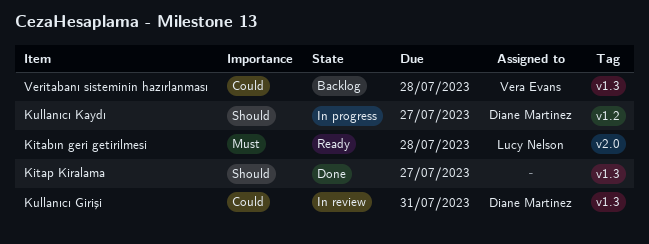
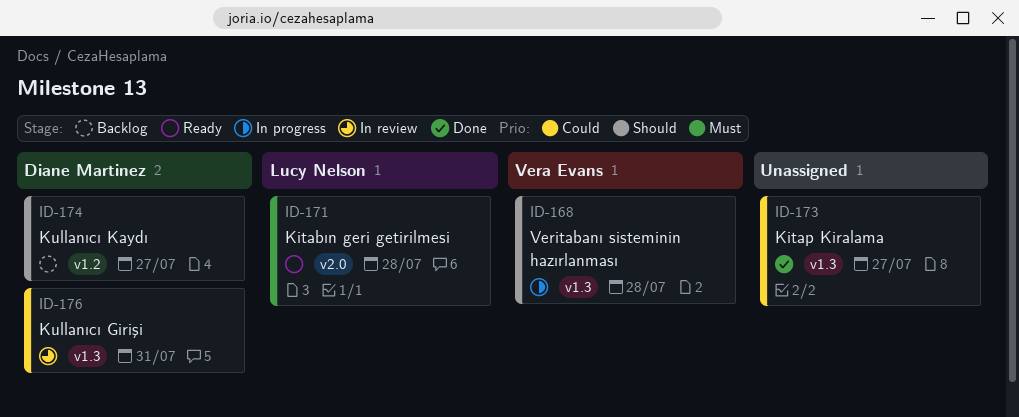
Kitap Kiralama, priority: Should -> Could
Kullanıcı Kaydı, status: In progress -> Backlog
Veritabanı sisteminin hazırlanması, status: Backlog -> In progress
Veritabanı sisteminin hazırlanması, priority: Could -> Should

